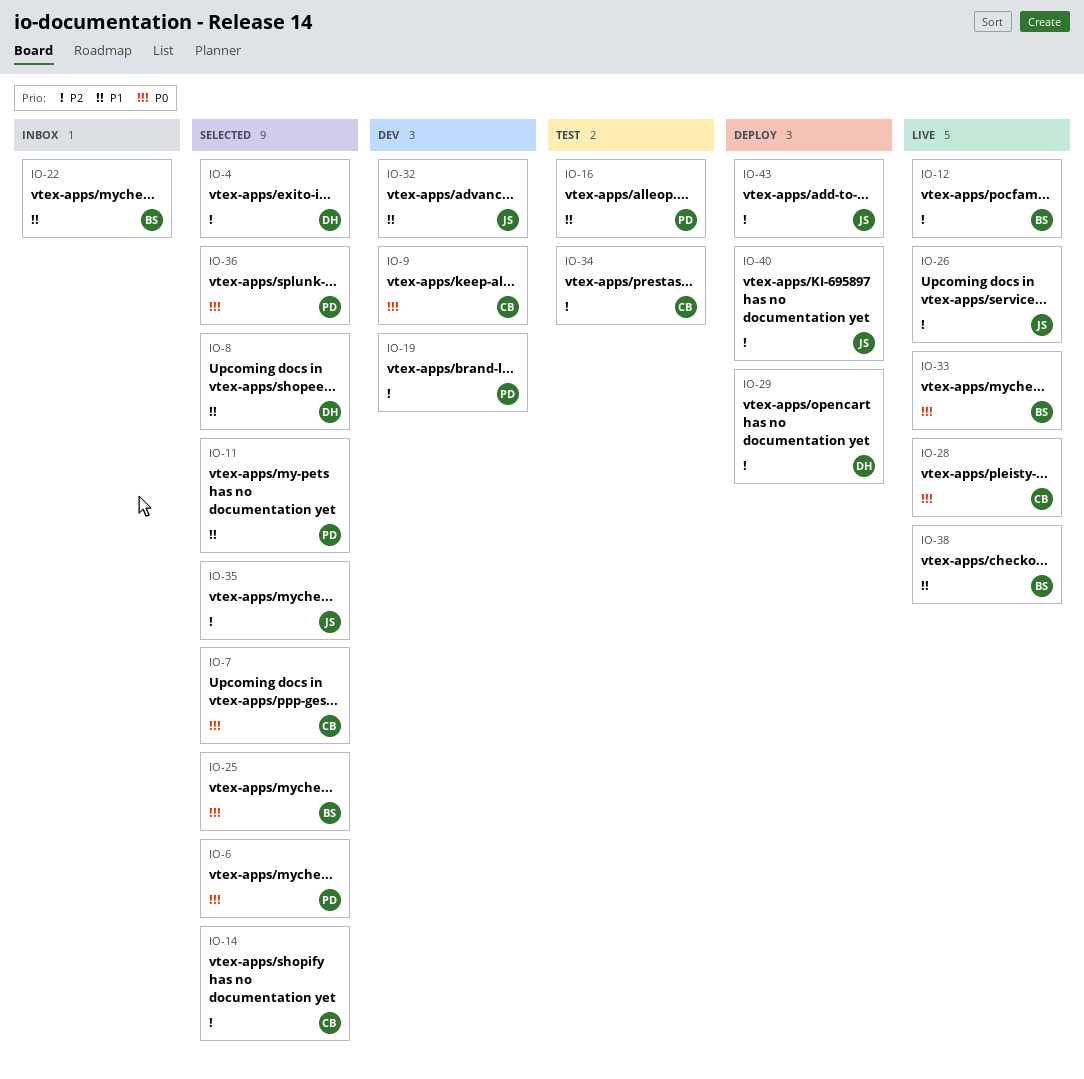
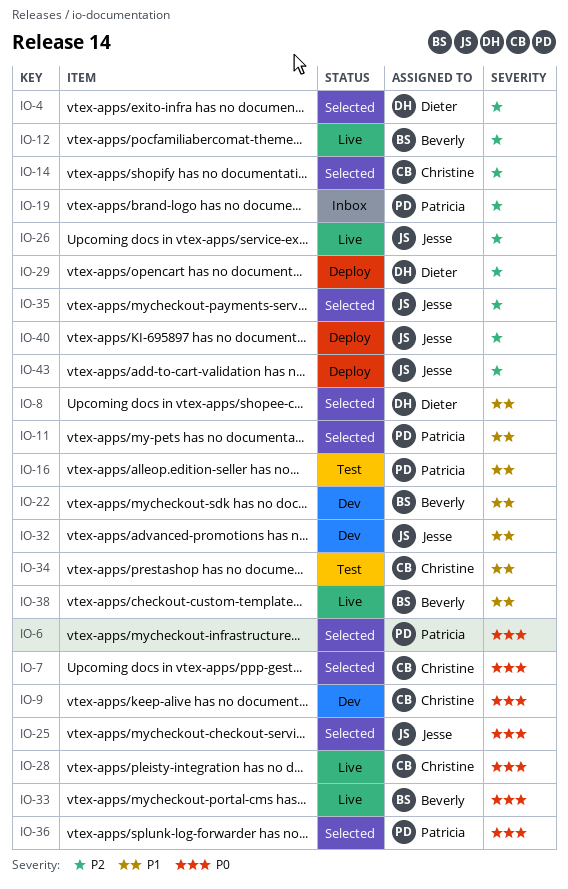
IO-19, status: Dev -> Inbox
IO-22, status: Inbox -> Dev
IO-25, owner: Beverly -> Jesse
IO-34, priority: P2 -> P1

